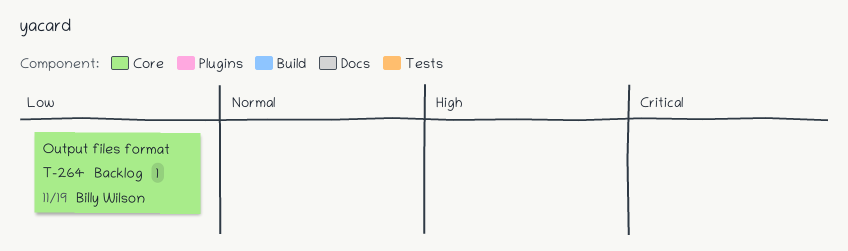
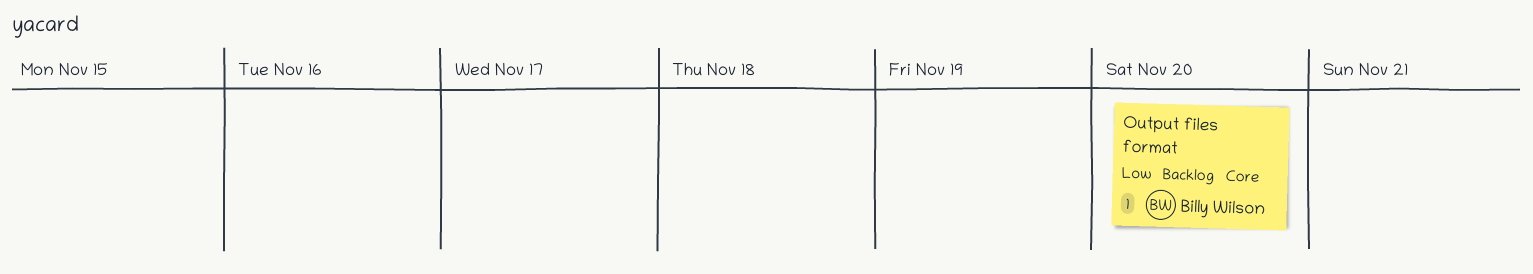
Output files format, due: Nov 19 -> Nov 20

